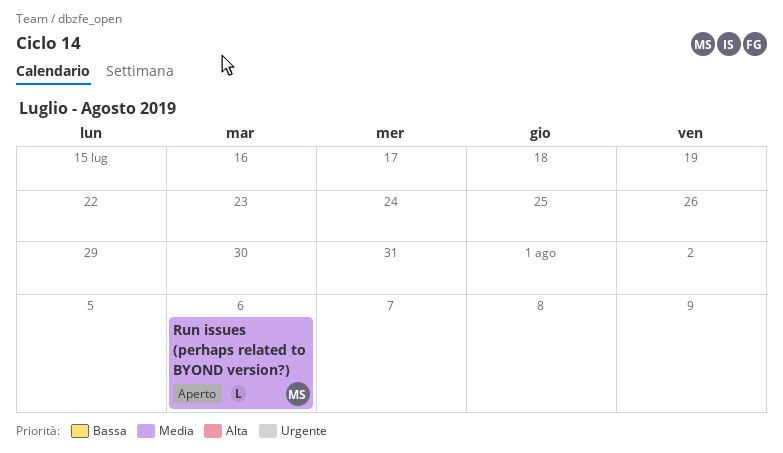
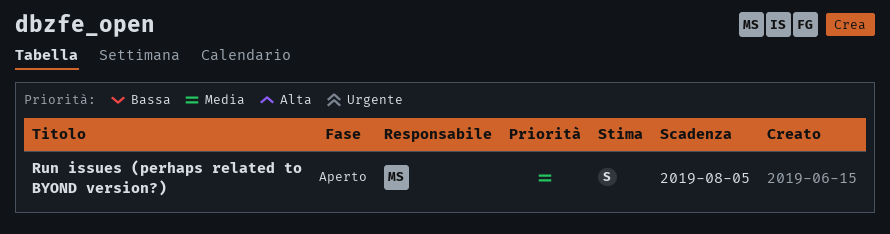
Run issues (perhaps related to BYOND version?), estimate: L -> S
Run issues (perhaps related to BYOND version?), due: Aug 6 -> Aug 5

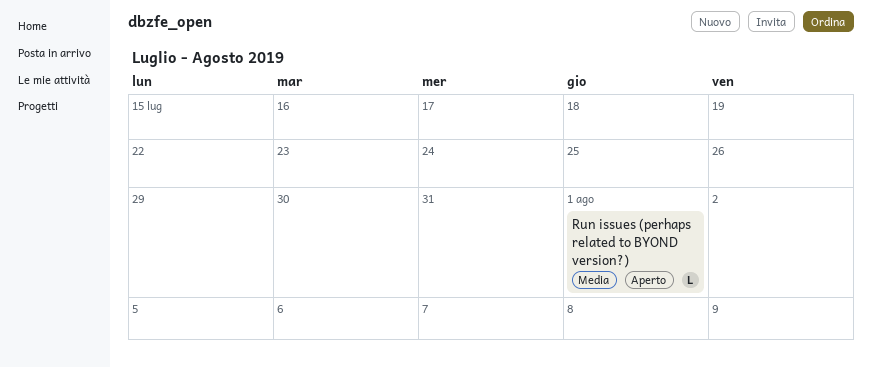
Run issues (perhaps related to BYOND version?), estimate: S -> L
Run issues (perhaps related to BYOND version?), due: Aug 5 -> Aug 1

